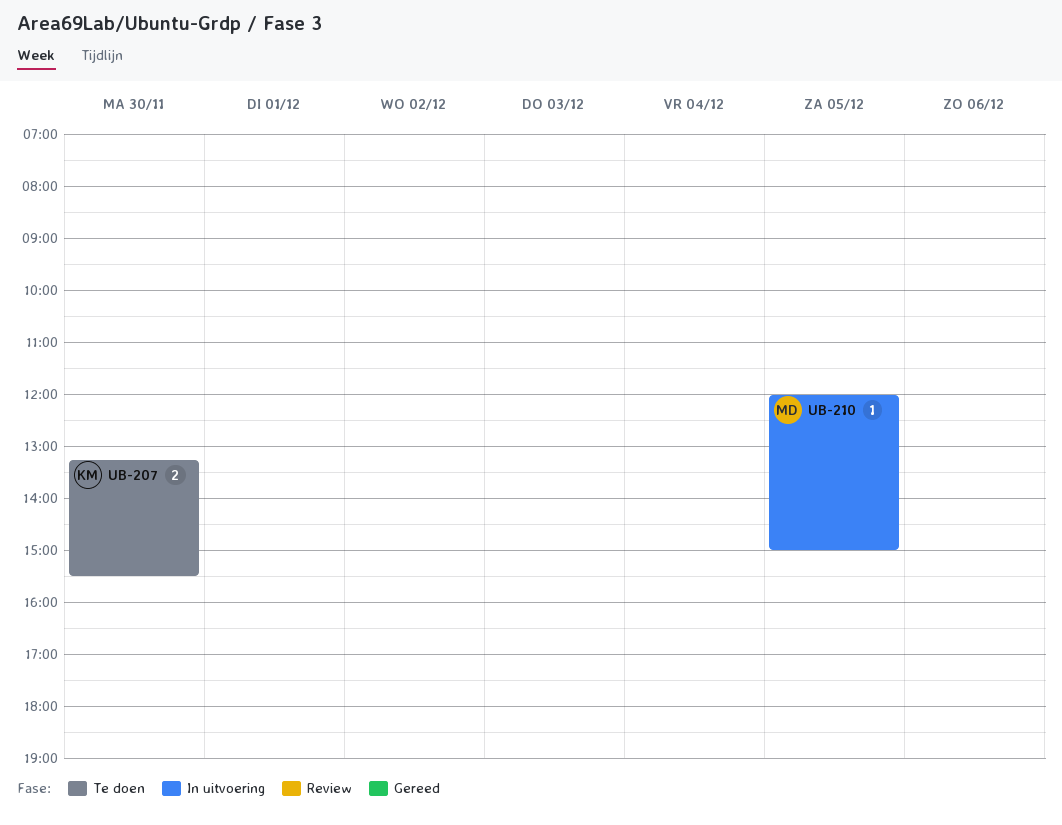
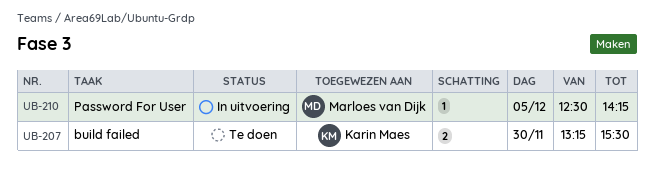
UB-210, begins: 12:00 -> 12:30
UB-210, ends: 15:00 -> 14:15

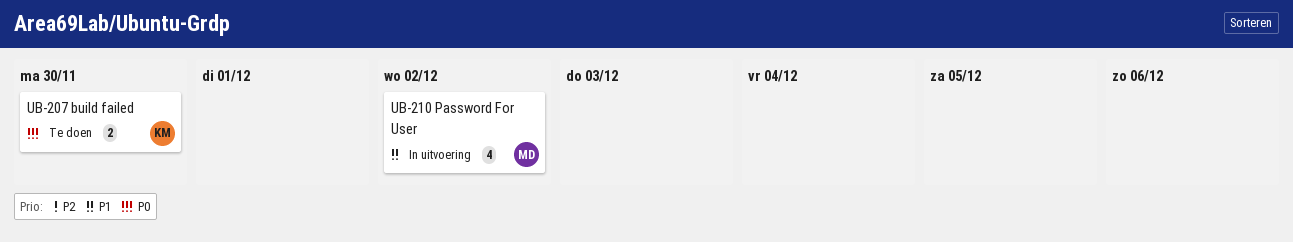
UB-210, estimate: 1 -> 4
UB-210, day: Dec 5 -> Dec 2

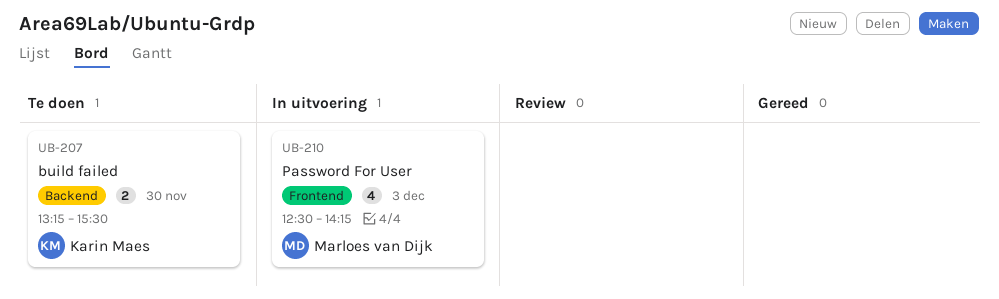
UB-210, day: Dec 2 -> Dec 3

